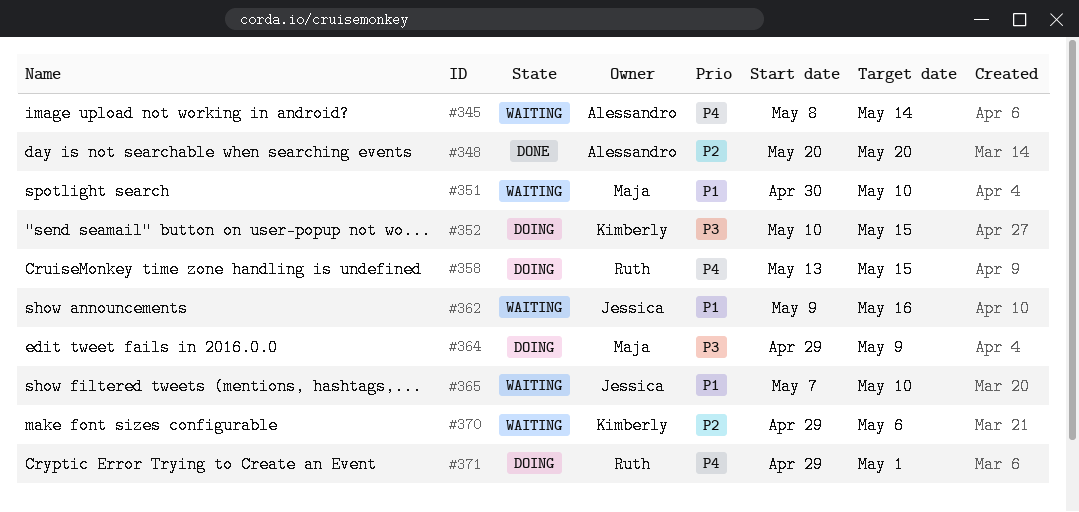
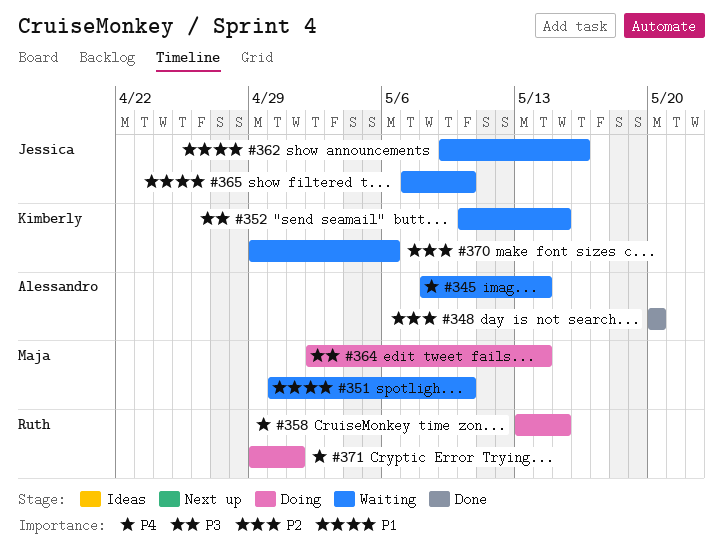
#352, status: Doing -> Waiting
#364, start: Apr 29 -> May 2
#364, due: May 9 -> May 14

